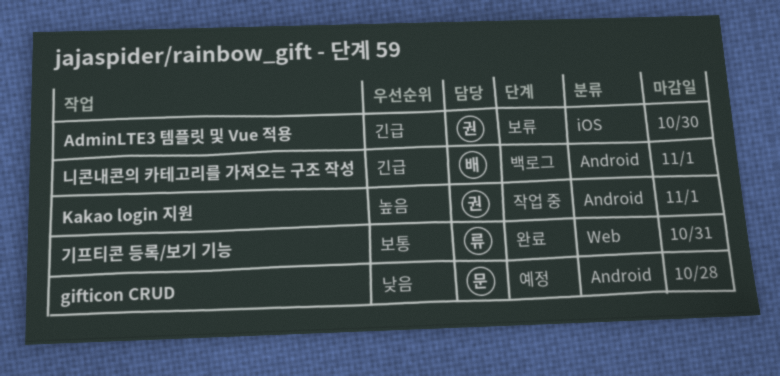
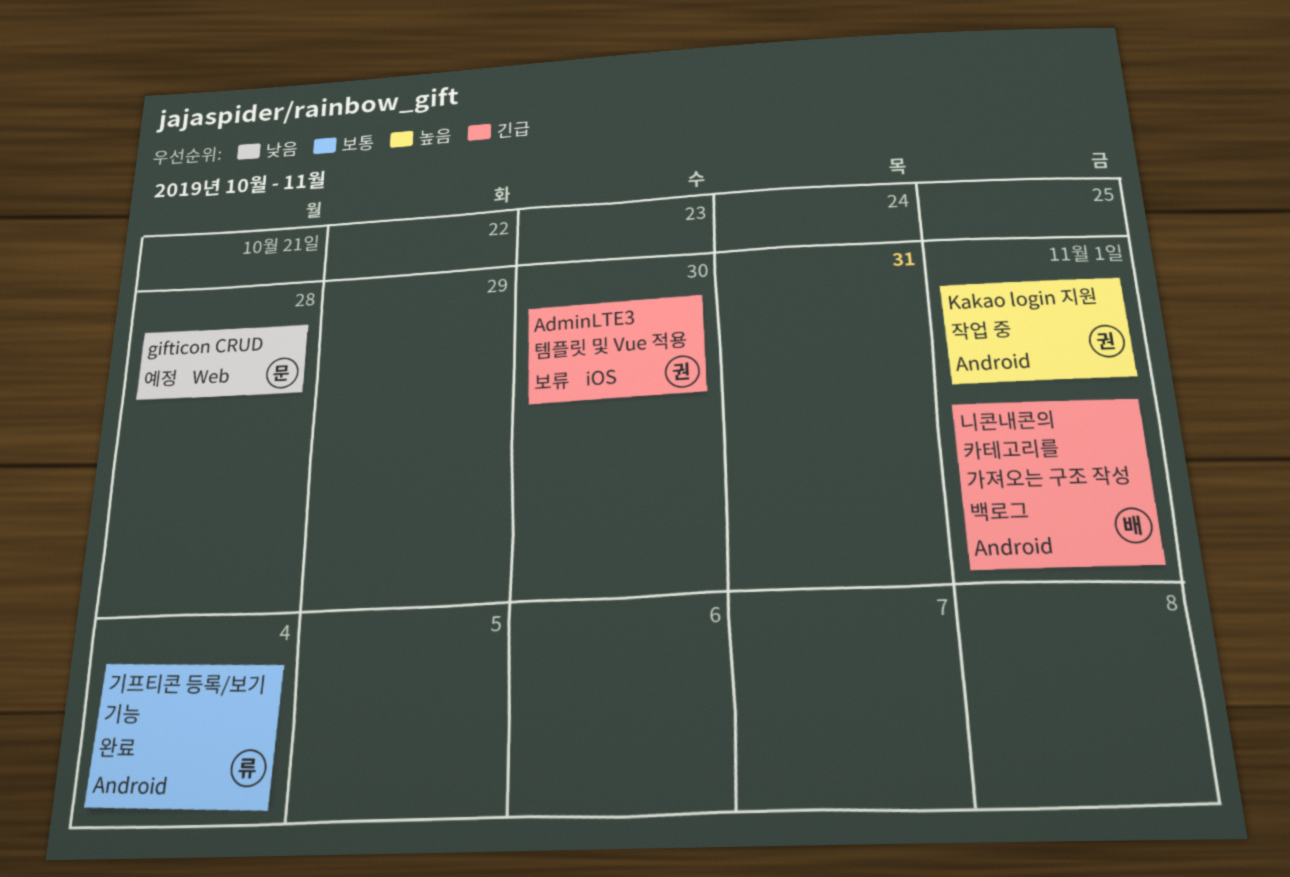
gifticon CRUD, label: Android -> Web
기프티콘 등록/보기 기능, label: Web -> Android
기프티콘 등록/보기 기능, due: Oct 31 -> Nov 4

